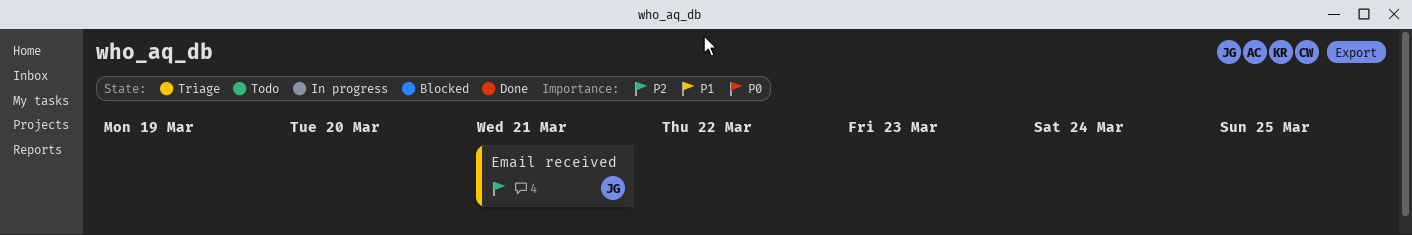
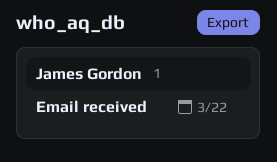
Email received, due: Mar 21 -> Mar 22

